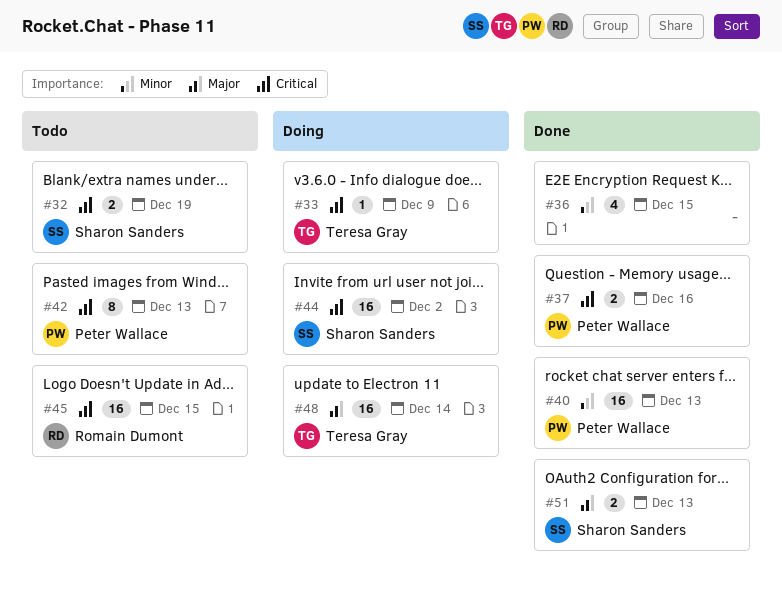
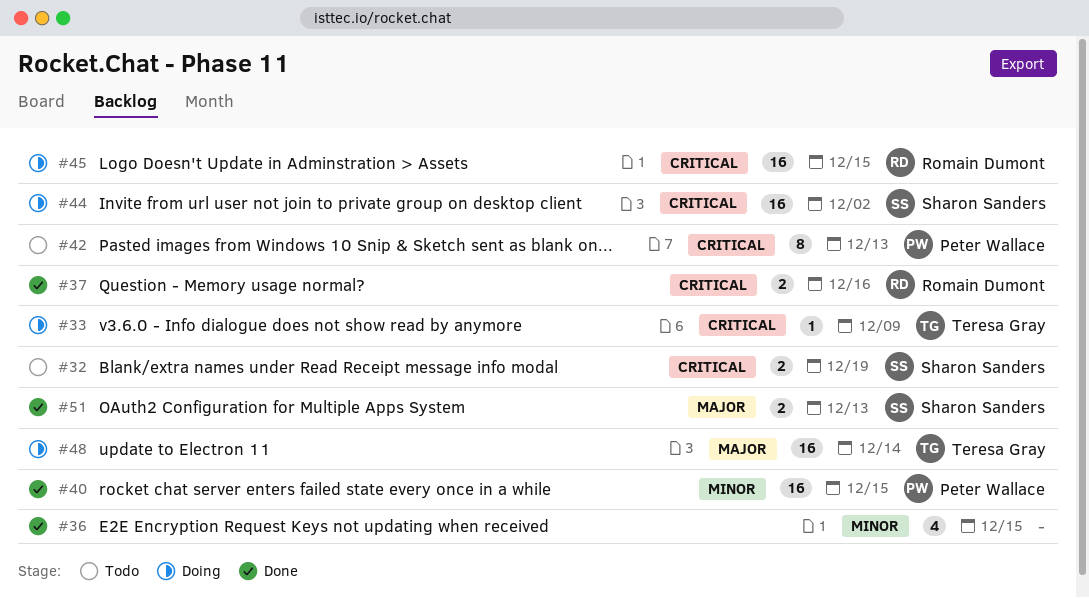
#37, owner: Peter Wallace -> Romain Dumont
#40, due: Dec 13 -> Dec 15
#45, status: Todo -> Doing

